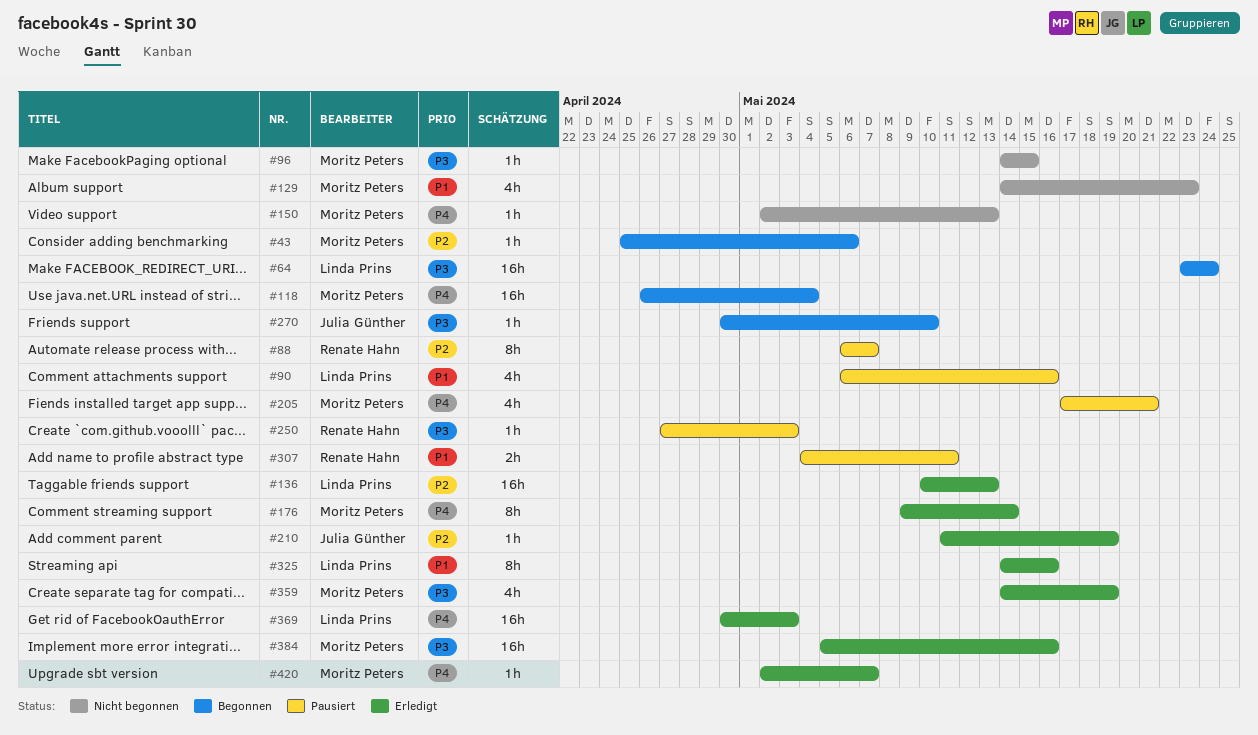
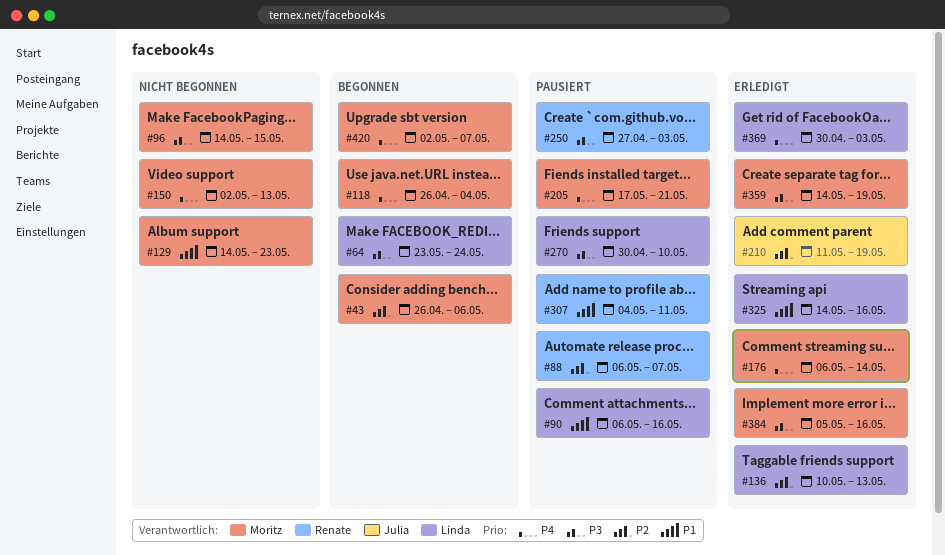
#43, start: Apr 25 -> Apr 26
#176, start: May 9 -> May 6
#270, status: Begonnen -> Pausiert
#270, owner: Julia Günther -> Linda Prins
#420, status: Erledigt -> Begonnen

